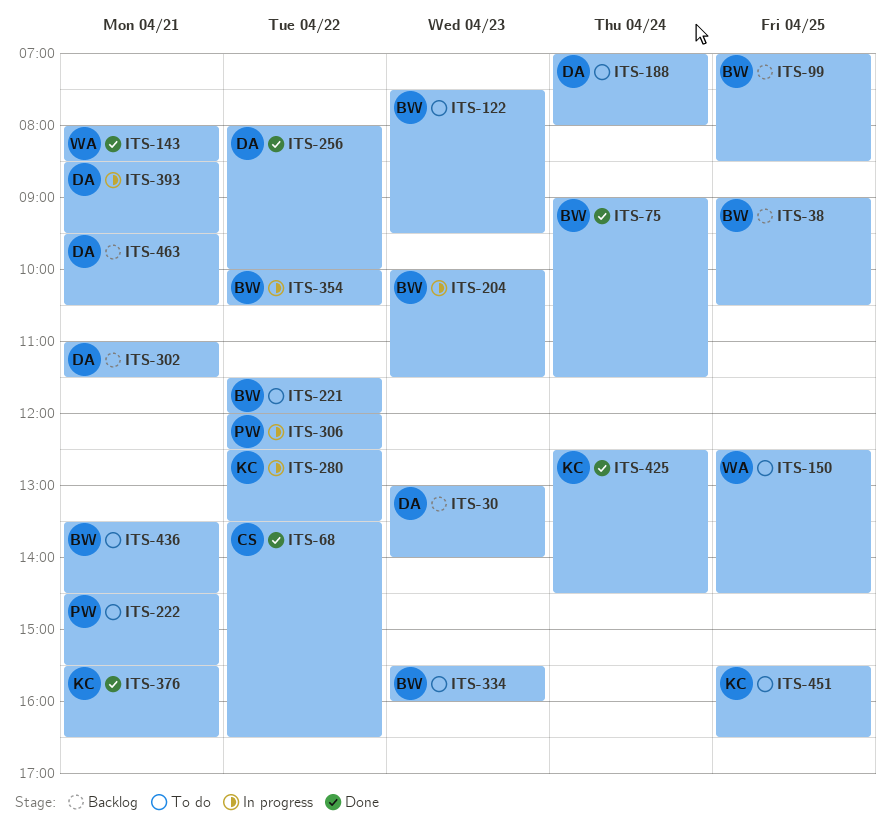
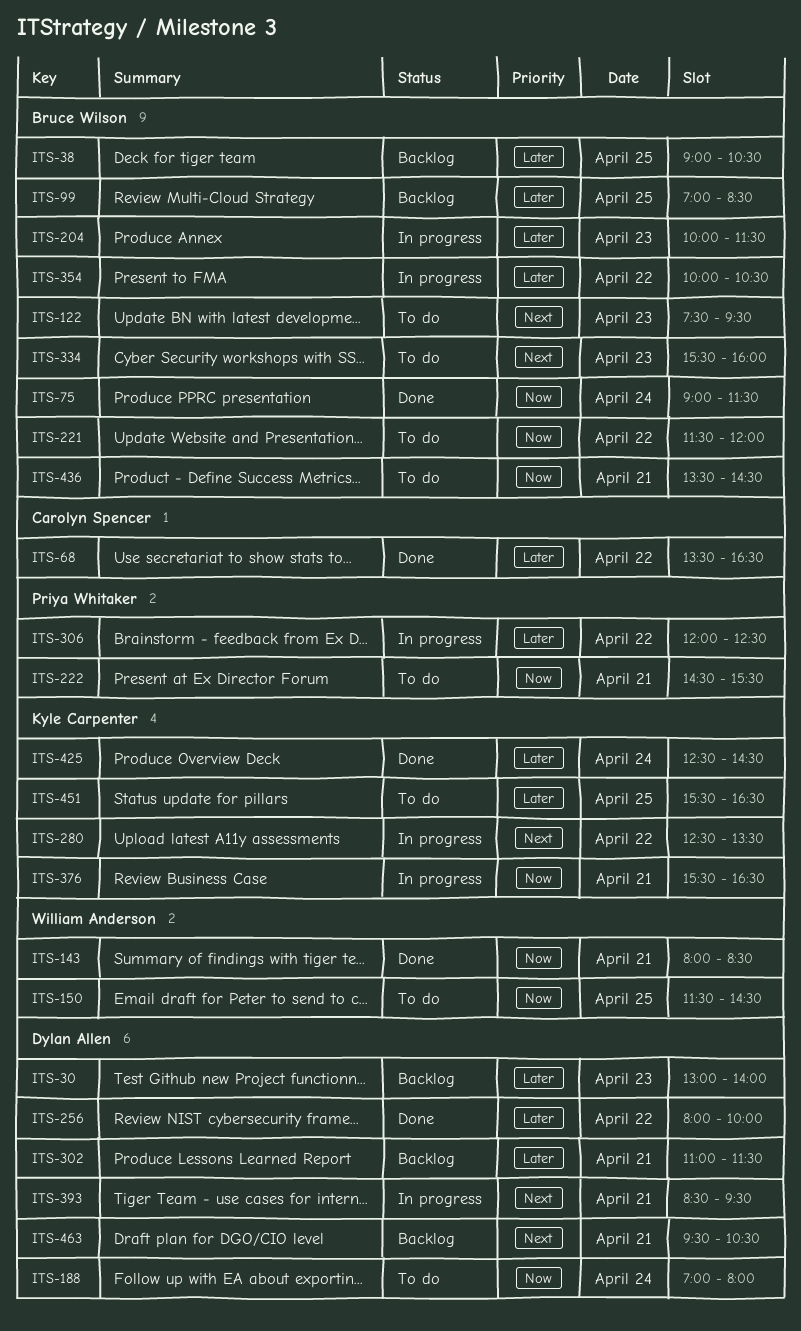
ITS-150, begins: 12:30 -> 11:30
ITS-376, status: Done -> In progress

